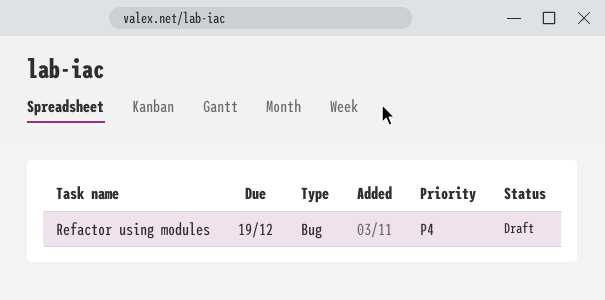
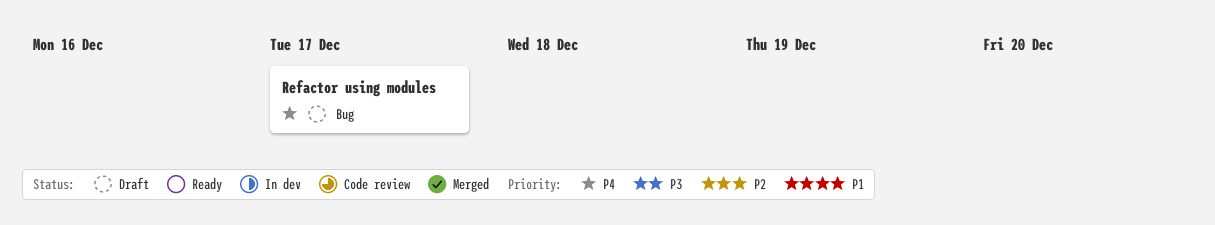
Refactor using modules, due: Dec 19 -> Dec 17

